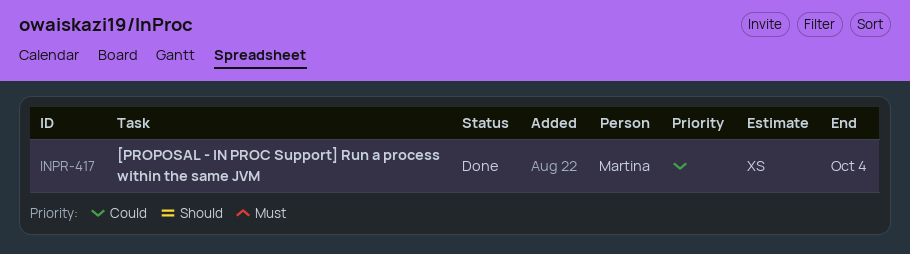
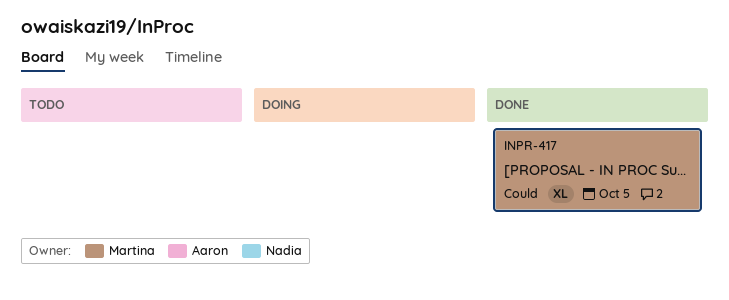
INPR-417, estimate: XS -> XL
INPR-417, due: Oct 4 -> Oct 5

